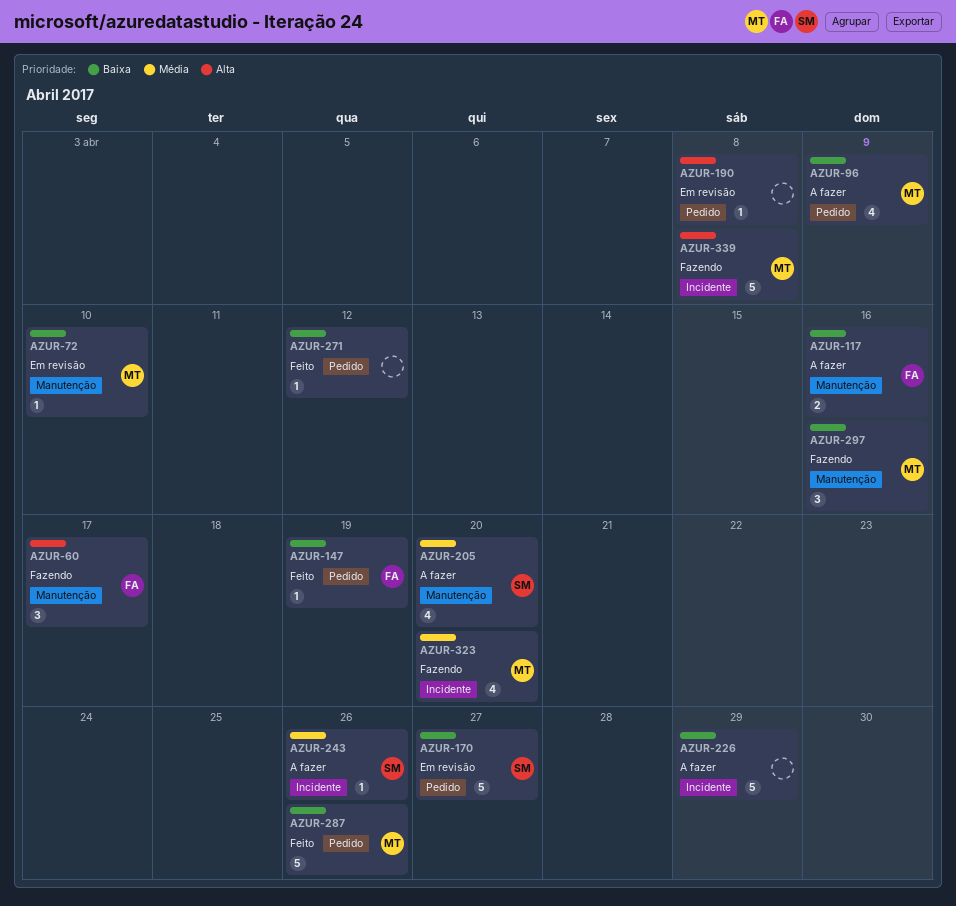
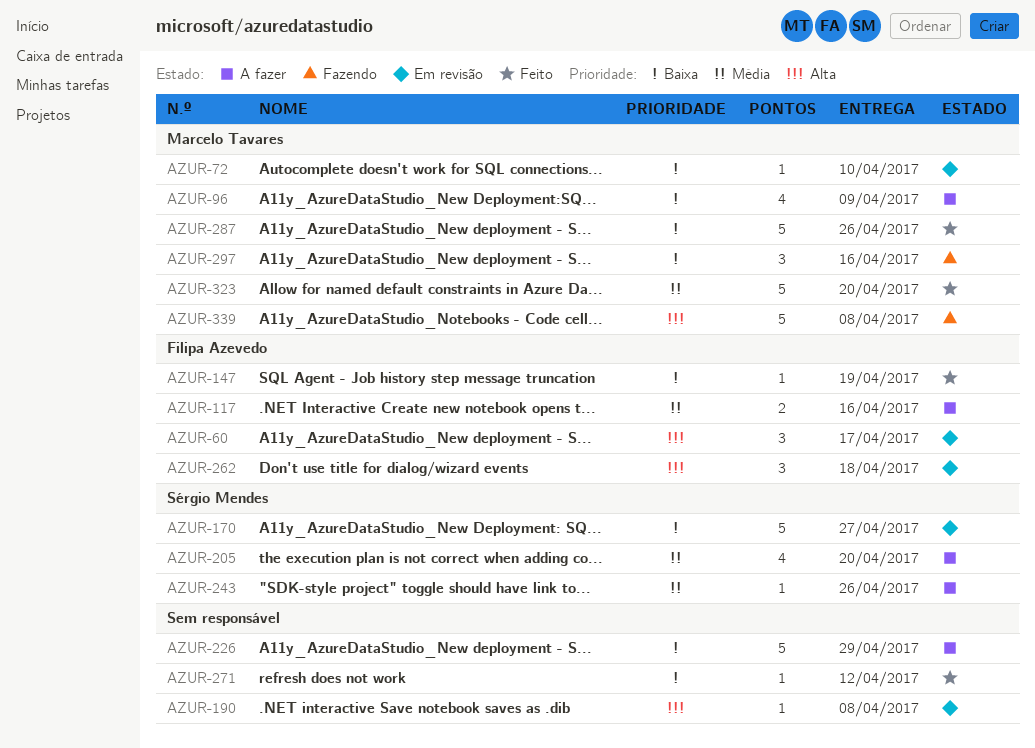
AZUR-60, status: Fazendo -> Em revisão
AZUR-117, priority: Baixa -> Média
AZUR-262: none -> present
AZUR-323, status: Fazendo -> Feito
AZUR-323, estimate: 4 -> 5

